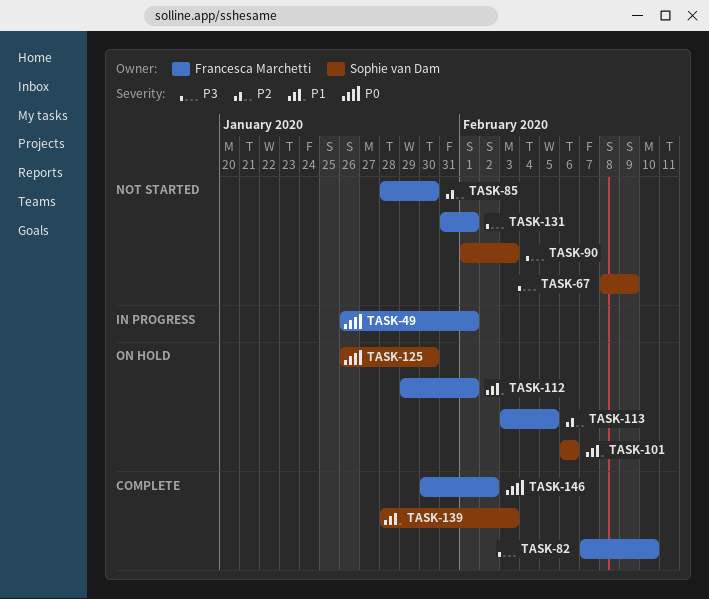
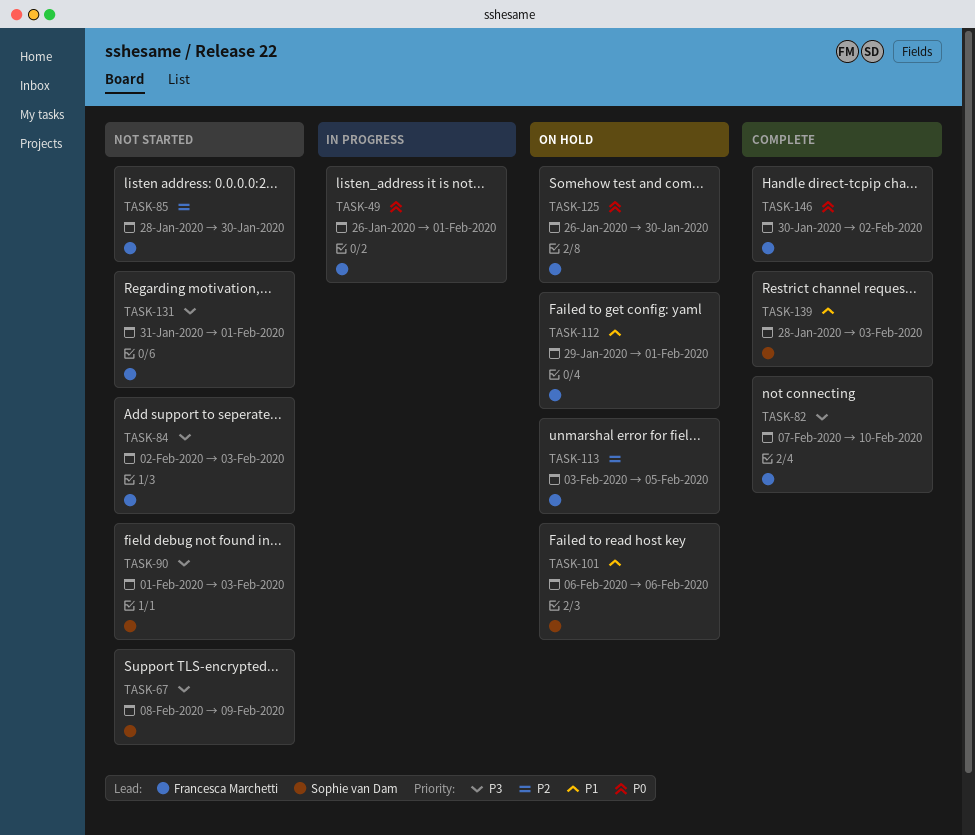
TASK-84: none -> present
TASK-125, owner: Sophie van Dam -> Francesca Marchetti

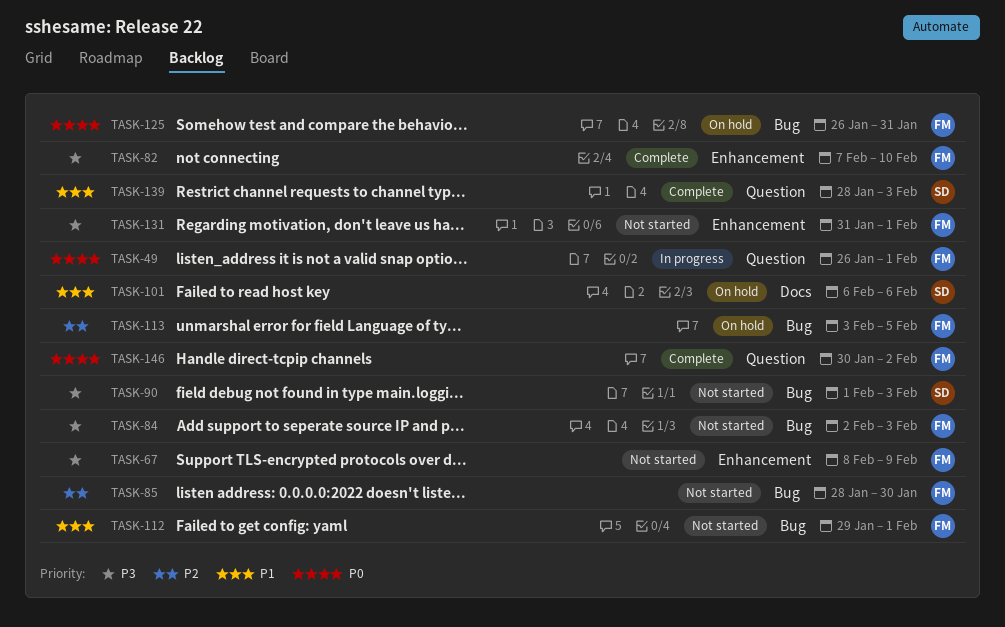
TASK-67, owner: Sophie van Dam -> Francesca Marchetti
TASK-112, status: On hold -> Not started
TASK-125, due: Jan 30 -> Jan 31

